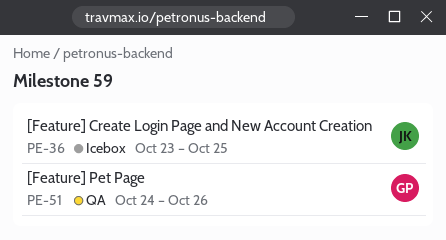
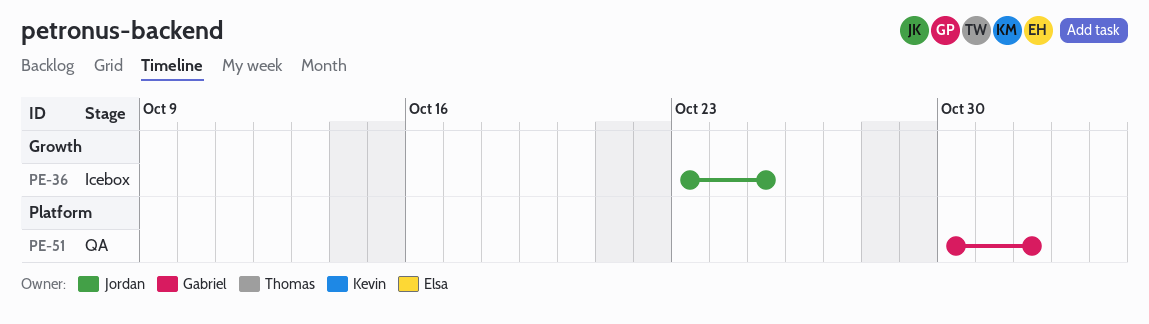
PE-51, start: Oct 24 -> Oct 30
PE-51, due: Oct 26 -> Nov 1

